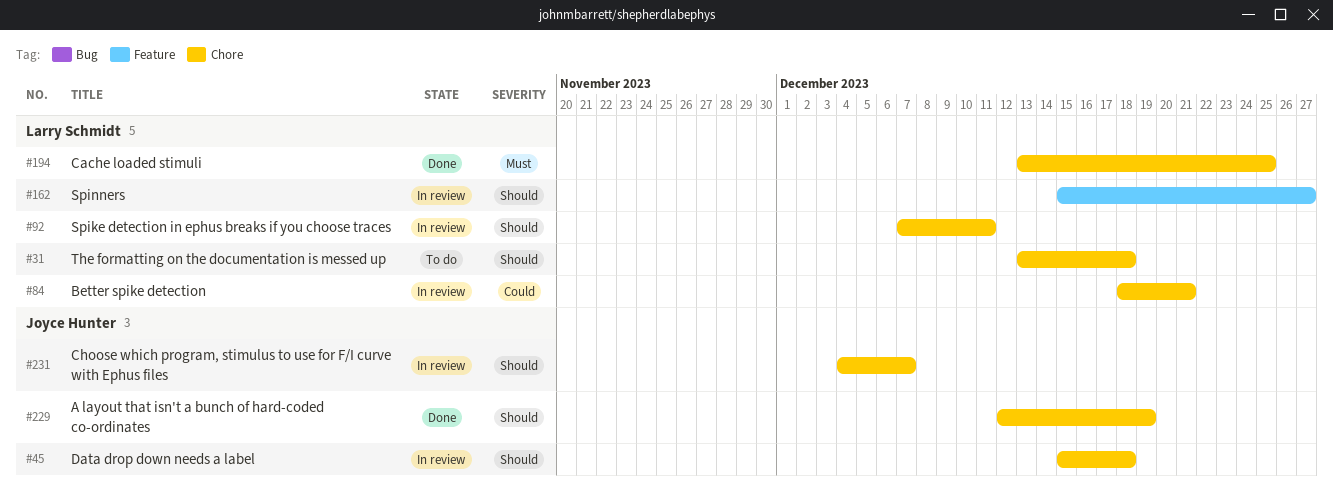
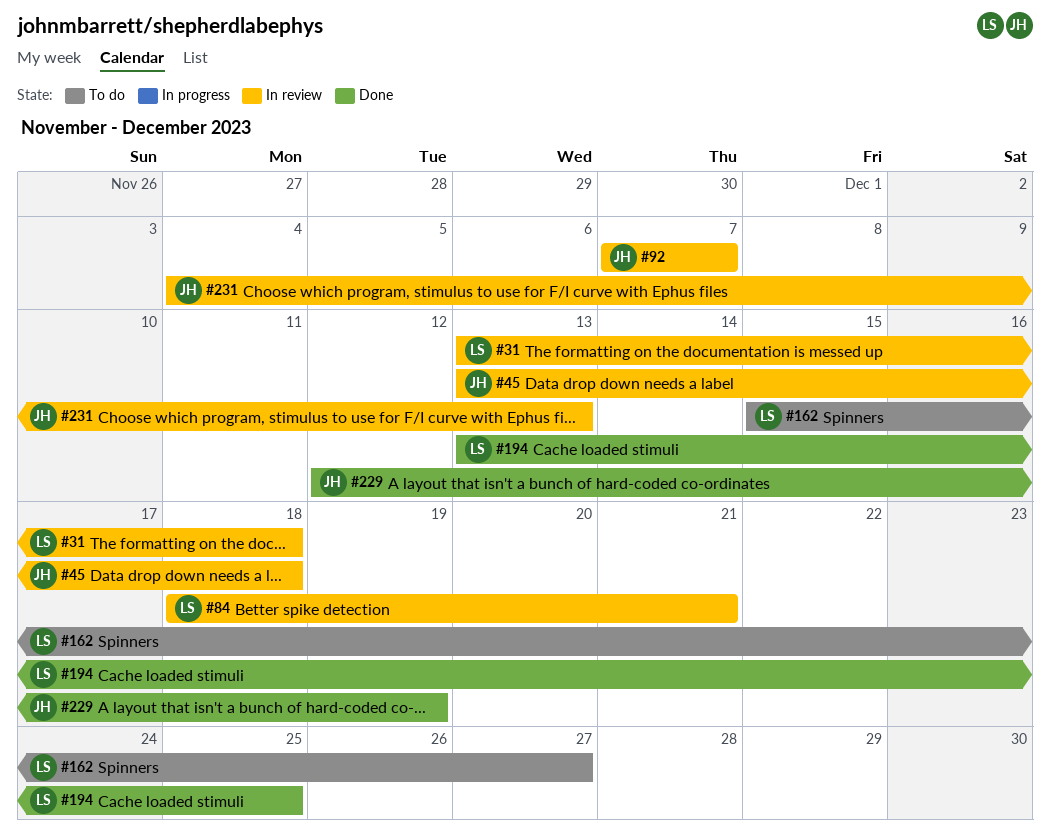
#31, status: To do -> In review
#45, start: Dec 15 -> Dec 13
#92, owner: Larry Schmidt -> Joyce Hunter
#92, due: Dec 11 -> Dec 7
#162, status: In review -> To do
#231, due: Dec 7 -> Dec 13

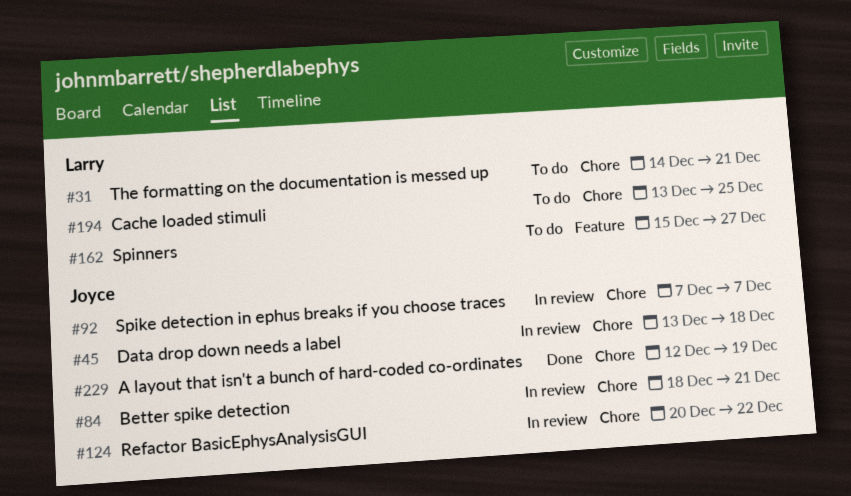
#31, status: In review -> To do
#31, start: Dec 13 -> Dec 14
#31, due: Dec 18 -> Dec 21
#84, owner: Larry -> Joyce
#124: none -> present
#194, status: Done -> To do
#231: present -> none

